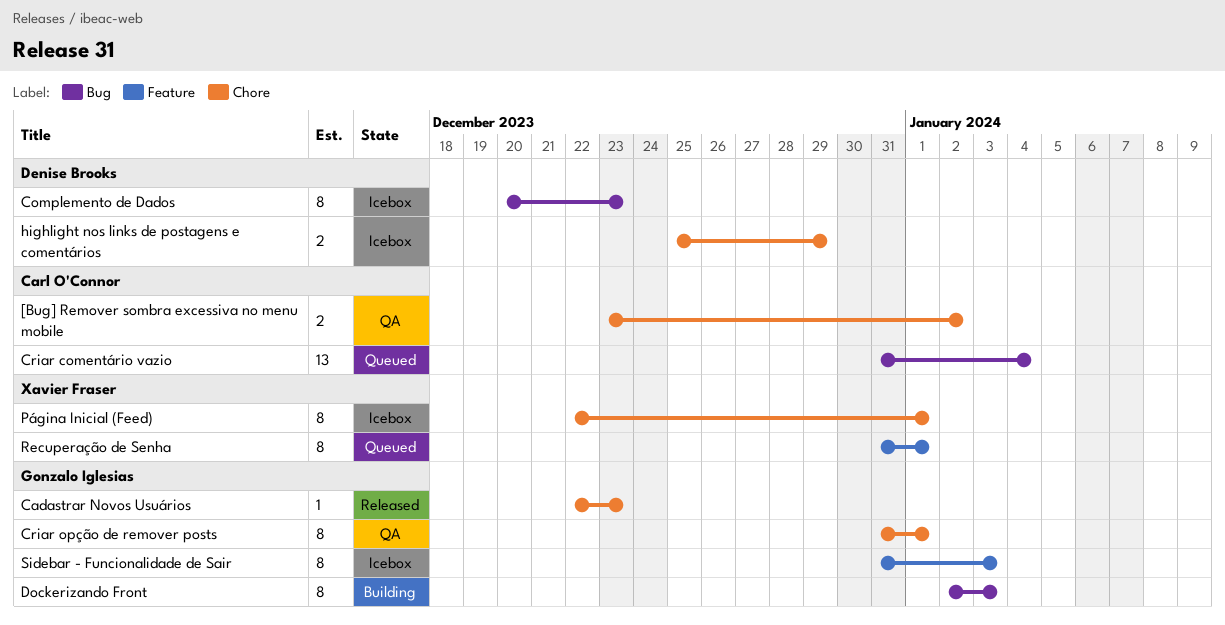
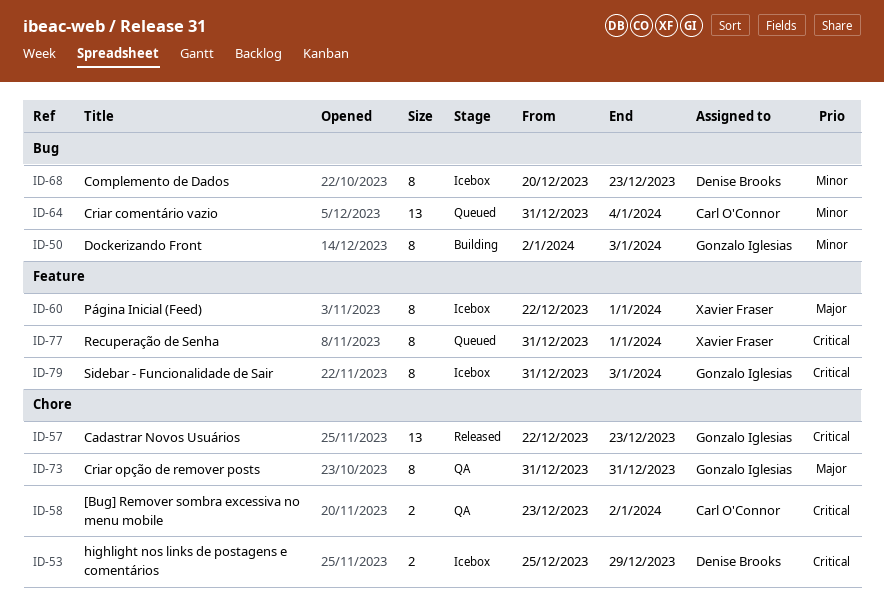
Cadastrar Novos Usuários, estimate: 1 -> 13
Criar opção de remover posts, due: Jan 1 -> Dec 31
Página Inicial (Feed), label: Chore -> Feature

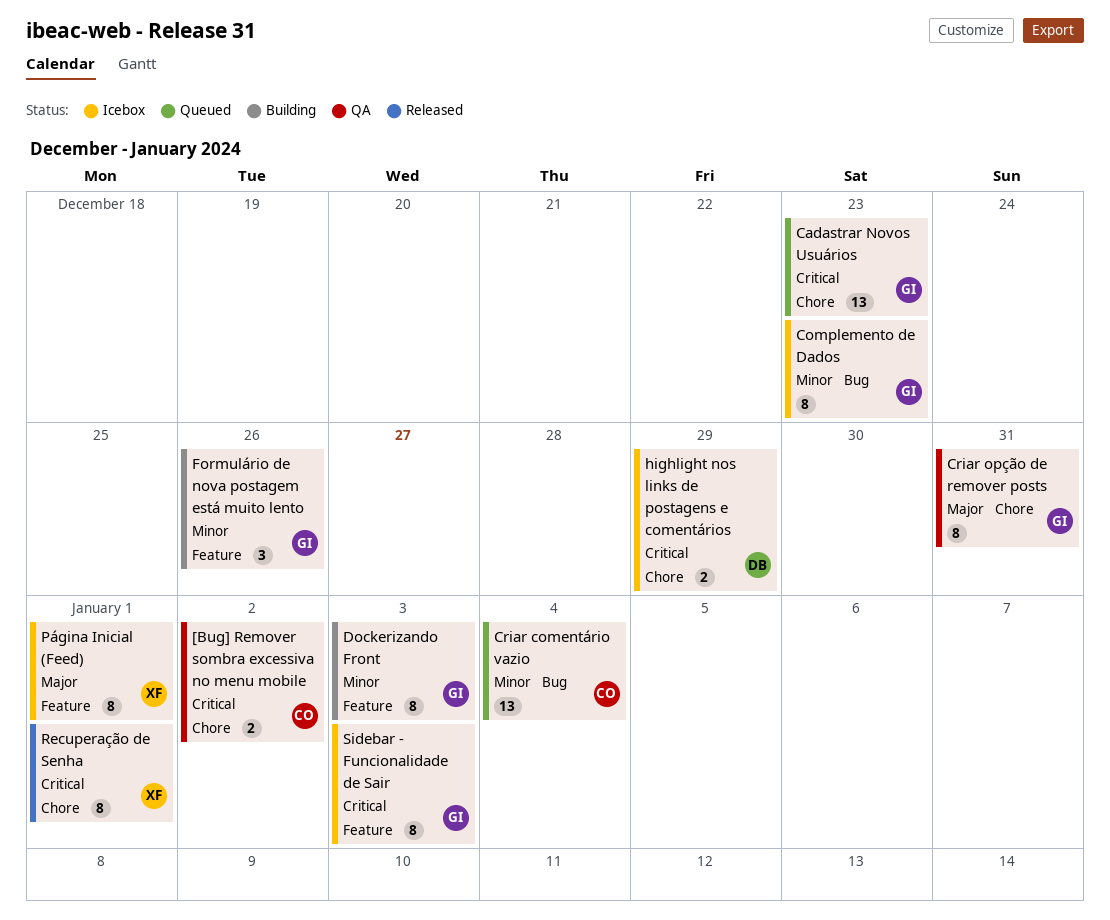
Cadastrar Novos Usuários, status: Released -> Queued
Complemento de Dados, owner: Denise Brooks -> Gonzalo Iglesias
Dockerizando Front, label: Bug -> Feature
Formulário de nova postagem está muito lento: none -> present
Recuperação de Senha, status: Queued -> Released
Recuperação de Senha, label: Feature -> Chore

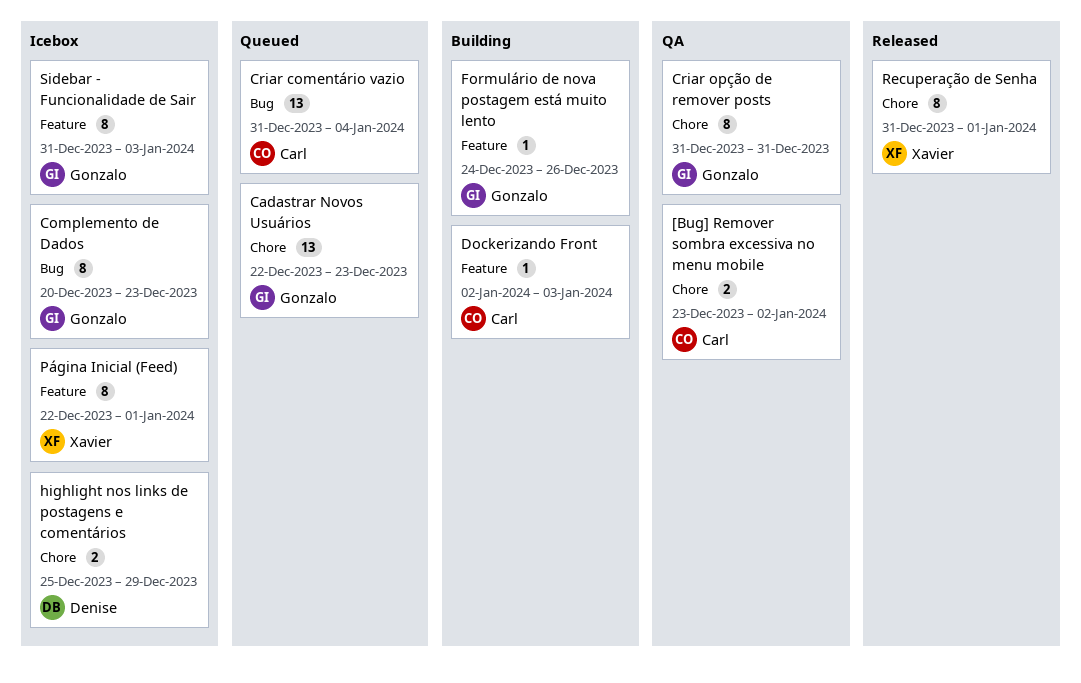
Dockerizando Front, owner: Gonzalo -> Carl
Dockerizando Front, estimate: 8 -> 1
Formulário de nova postagem está muito lento, estimate: 3 -> 1

